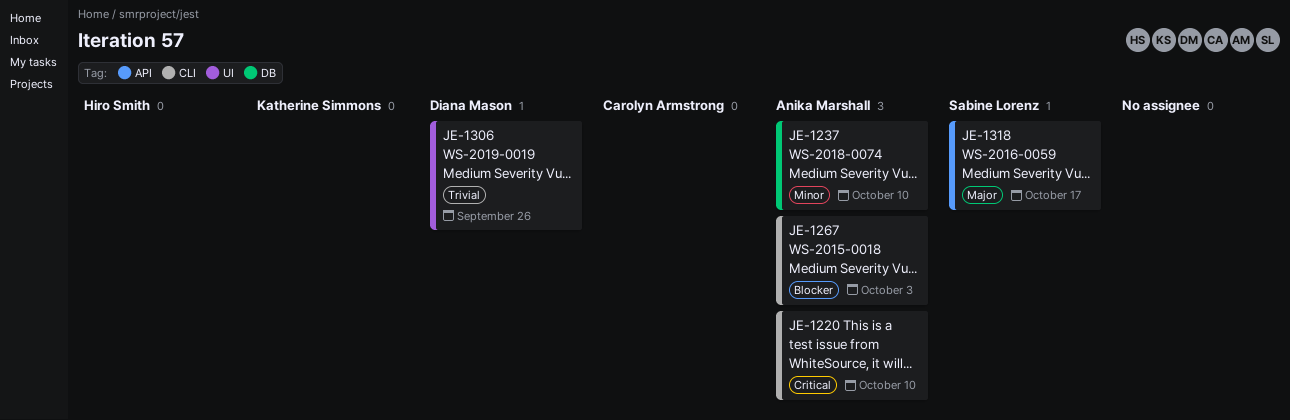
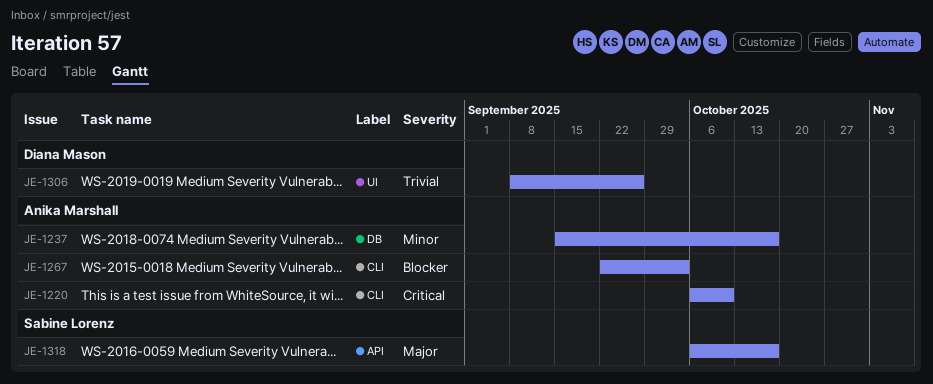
JE-1237, due: Oct 10 -> Oct 17

